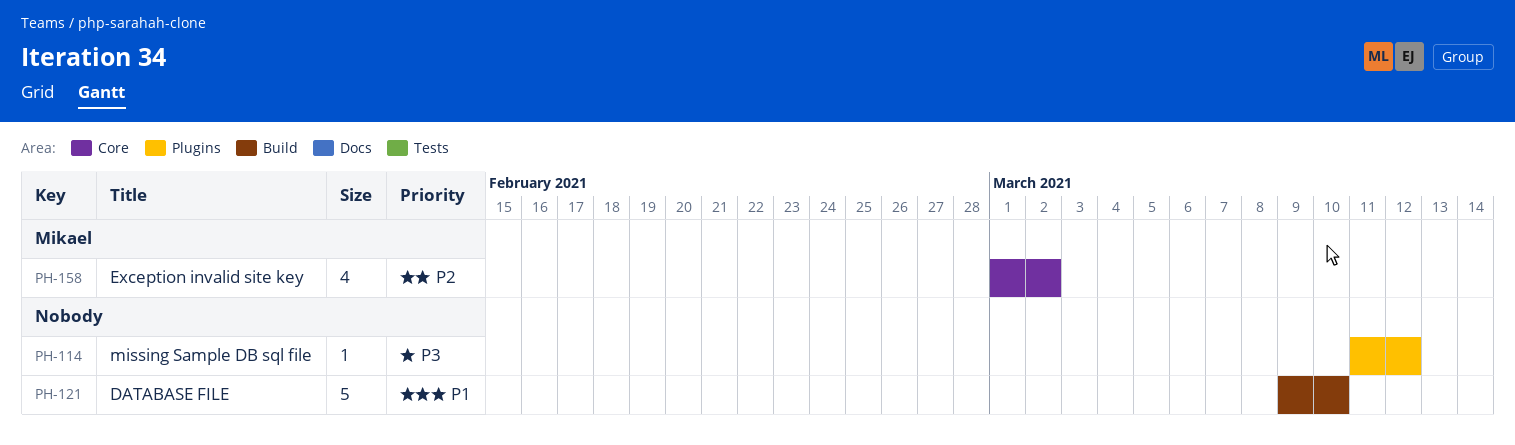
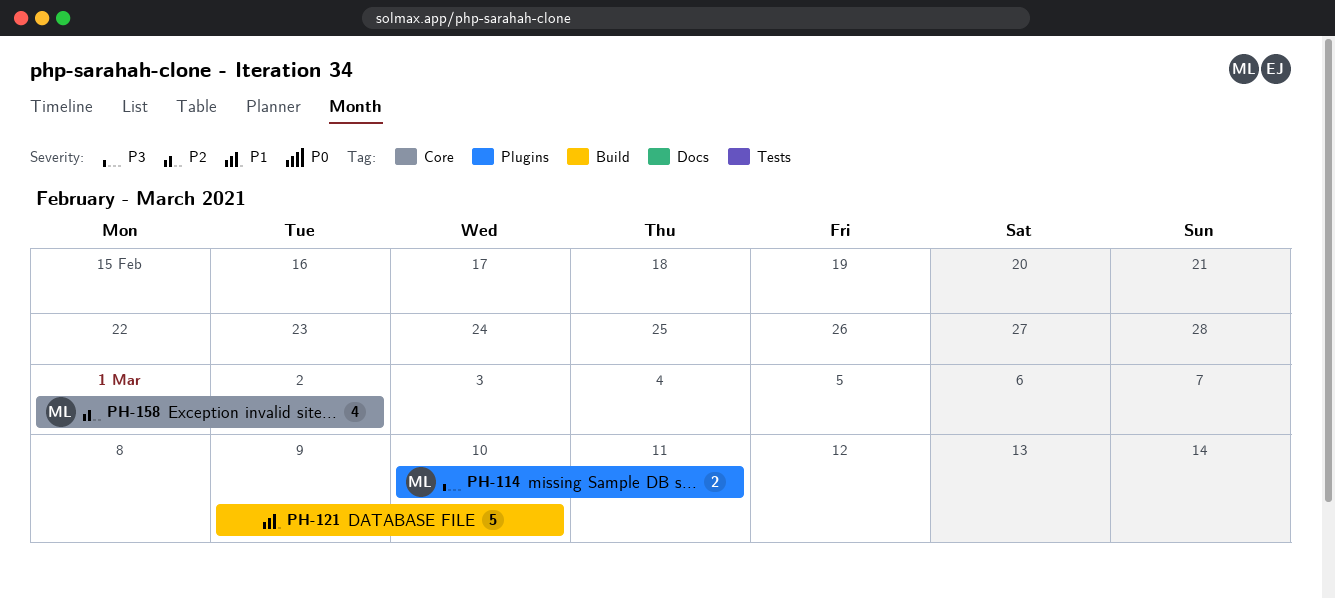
PH-114, owner: none -> Mikael
PH-114, estimate: 1 -> 2
PH-114, start: Mar 11 -> Mar 10
PH-114, due: Mar 12 -> Mar 11

